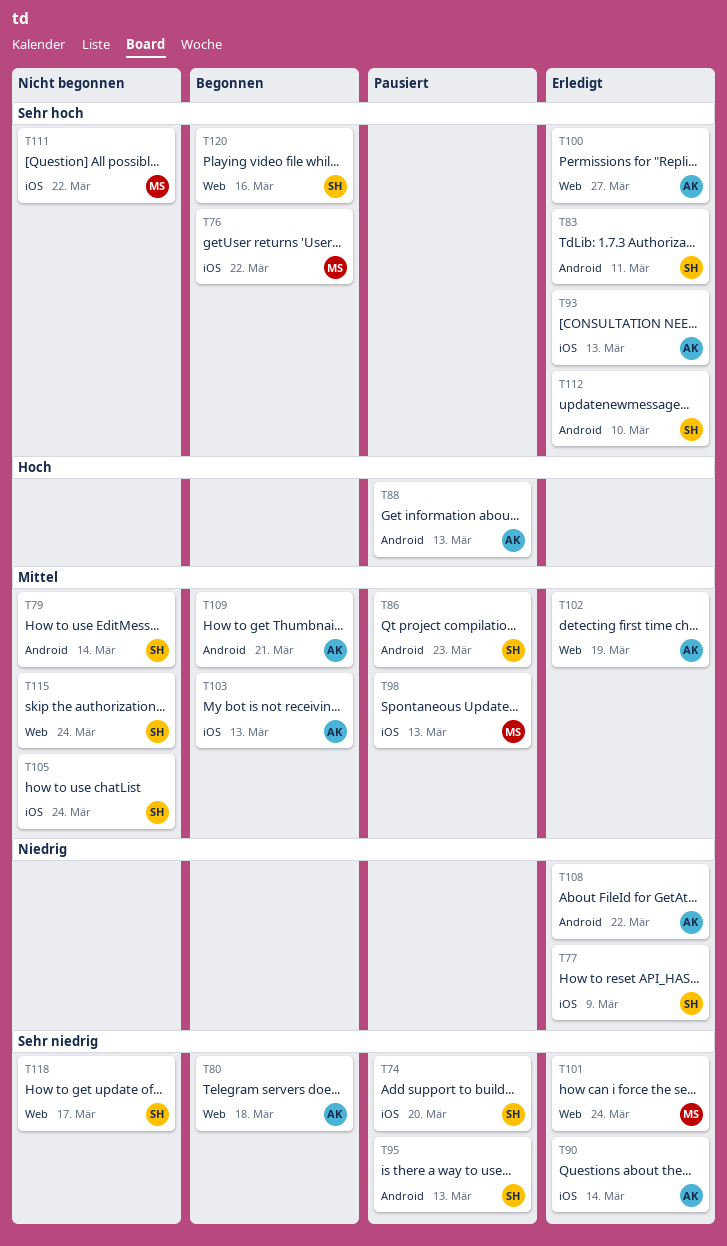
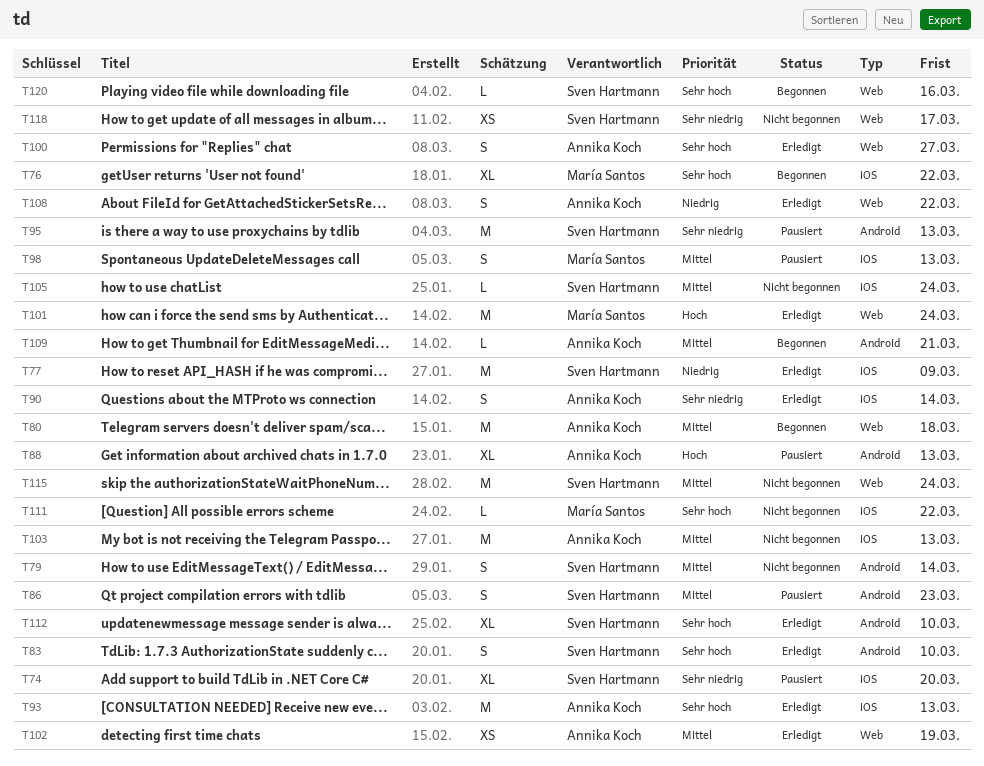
T80, priority: Sehr niedrig -> Mittel
T83, due: Mar 11 -> Mar 10
T101, priority: Sehr niedrig -> Hoch
T103, status: Begonnen -> Nicht begonnen
T108, label: Android -> Web

